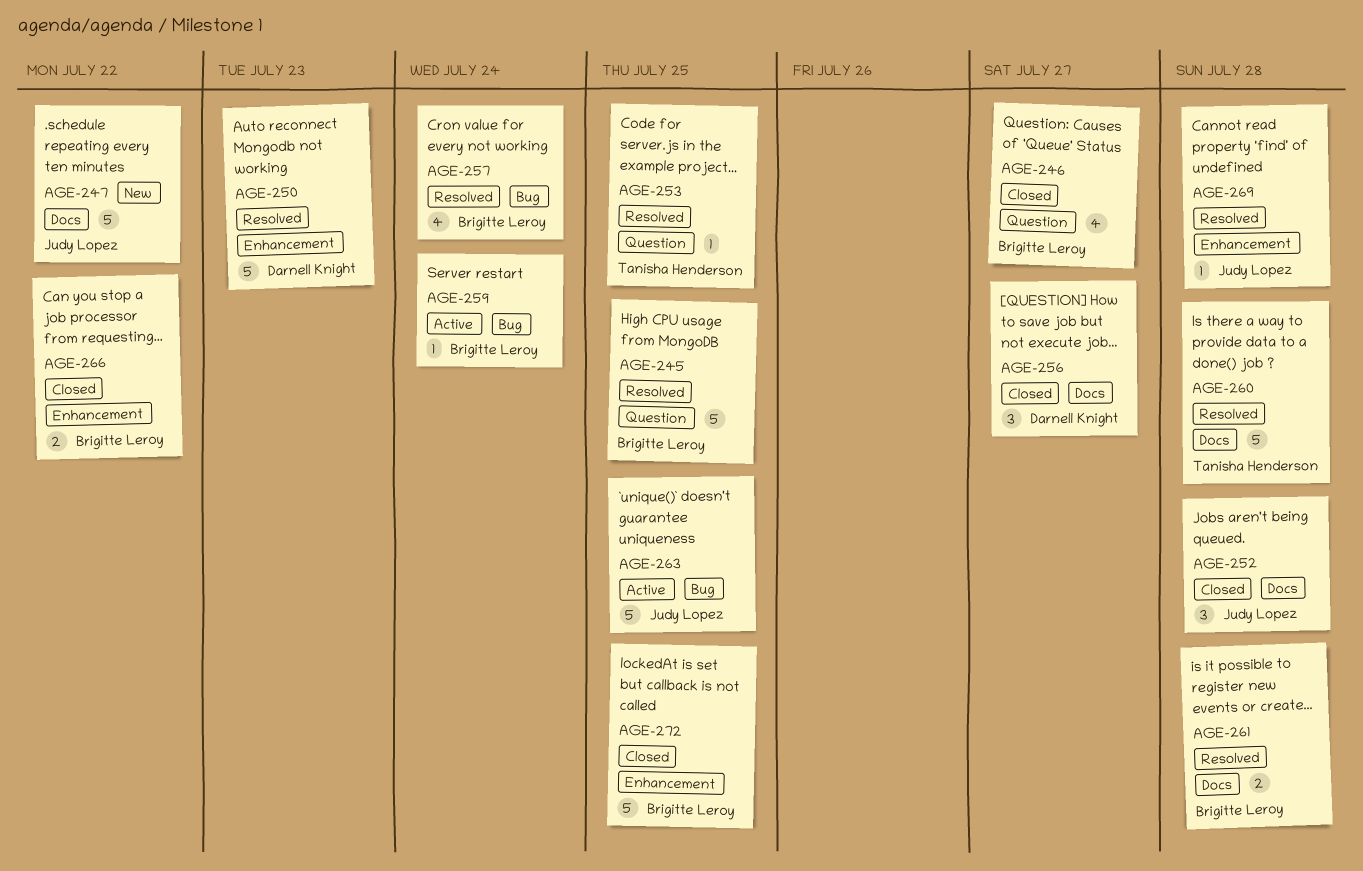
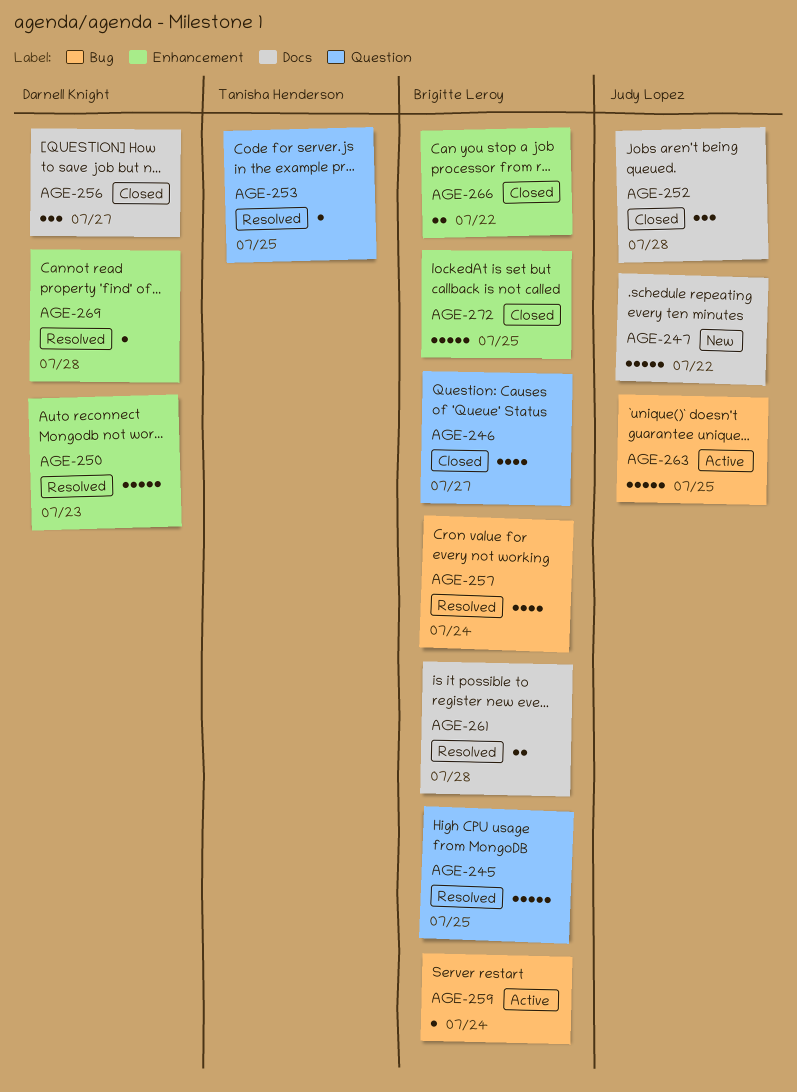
AGE-260: present -> none
AGE-269, owner: Judy Lopez -> Darnell Knight

